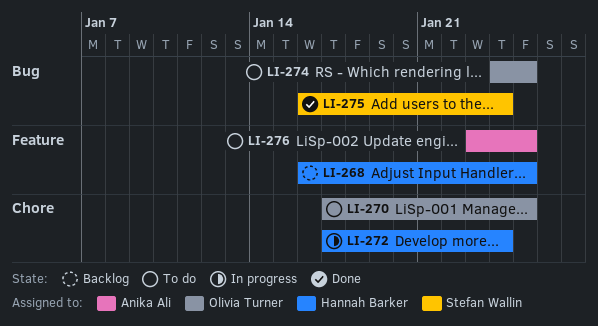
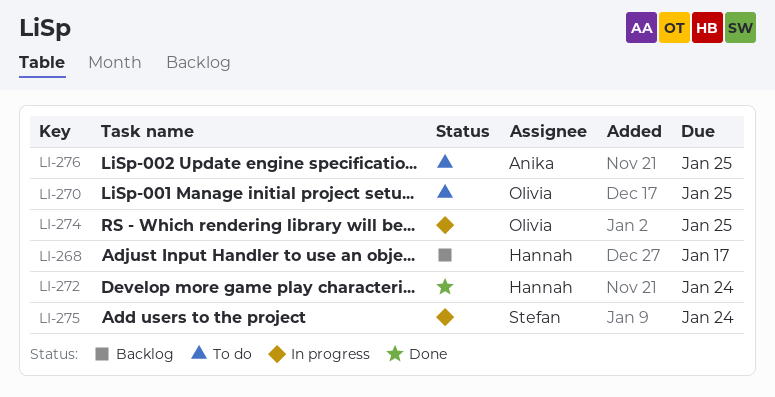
LI-268, due: Jan 25 -> Jan 17
LI-272, status: In progress -> Done
LI-274, status: To do -> In progress
LI-275, status: Done -> In progress

